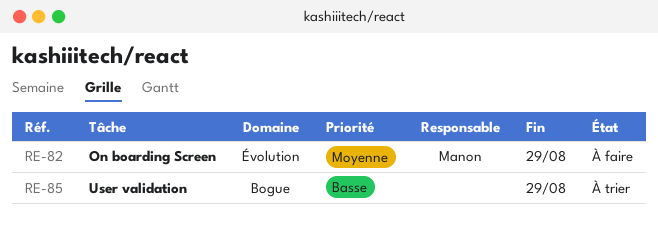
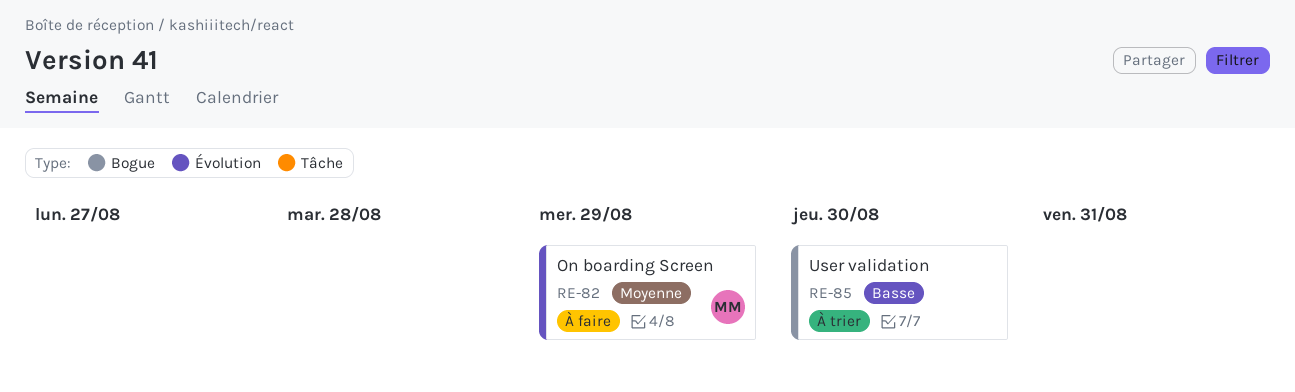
RE-85, due: Aug 29 -> Aug 30

